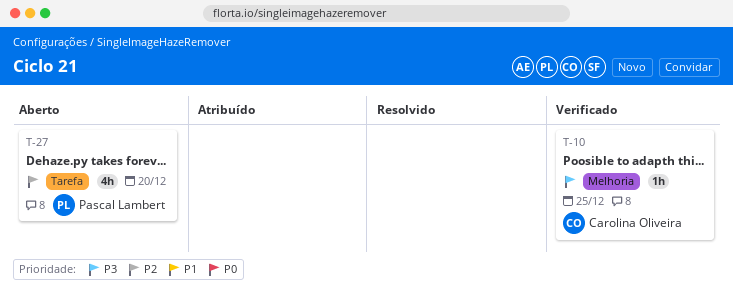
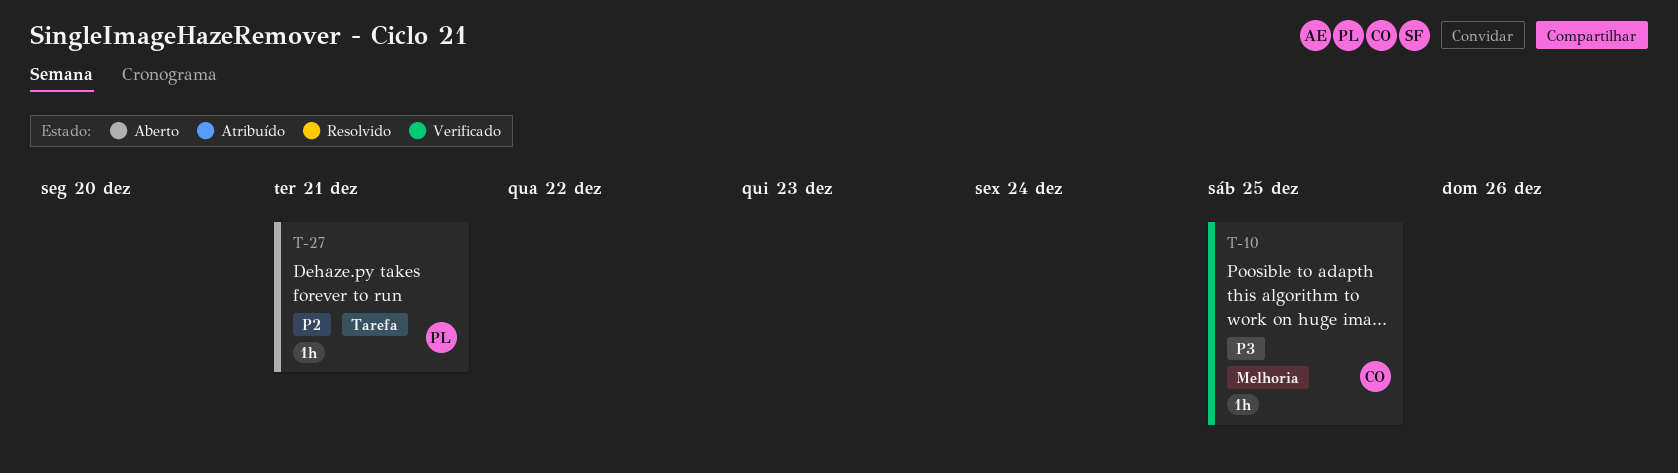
T-27, estimate: 4h -> 1h
T-27, due: Dec 20 -> Dec 21

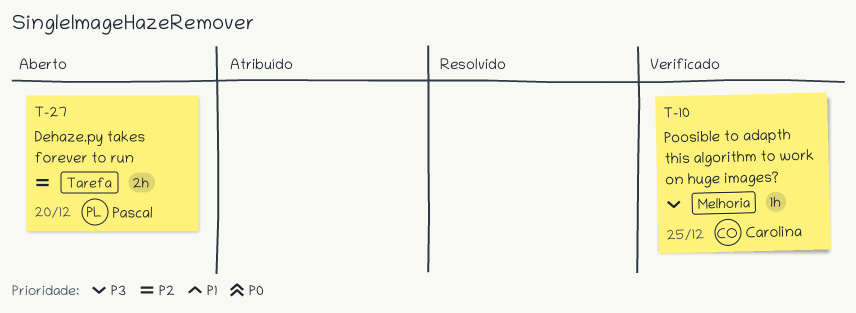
T-27, estimate: 1h -> 2h
T-27, due: Dec 21 -> Dec 20

